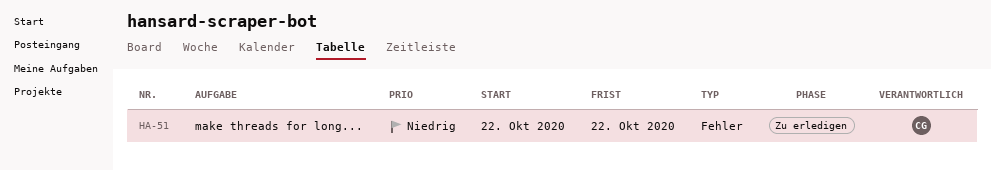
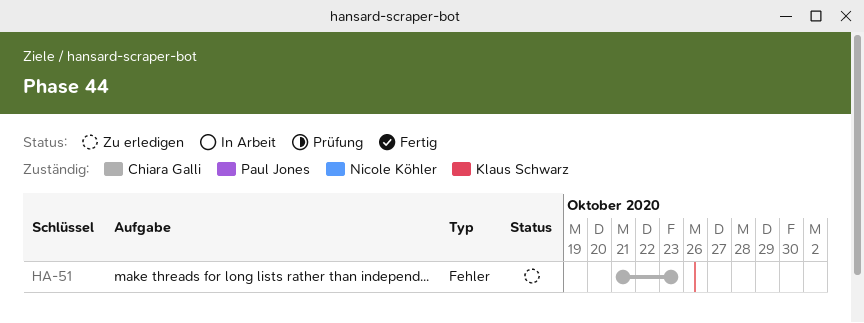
HA-51, start: Oct 22 -> Oct 21
HA-51, due: Oct 22 -> Oct 23

